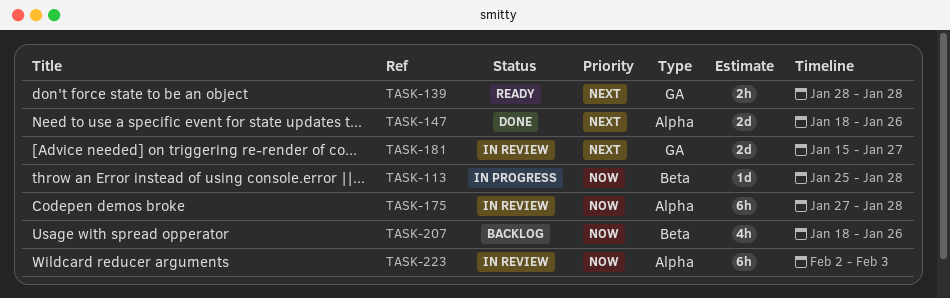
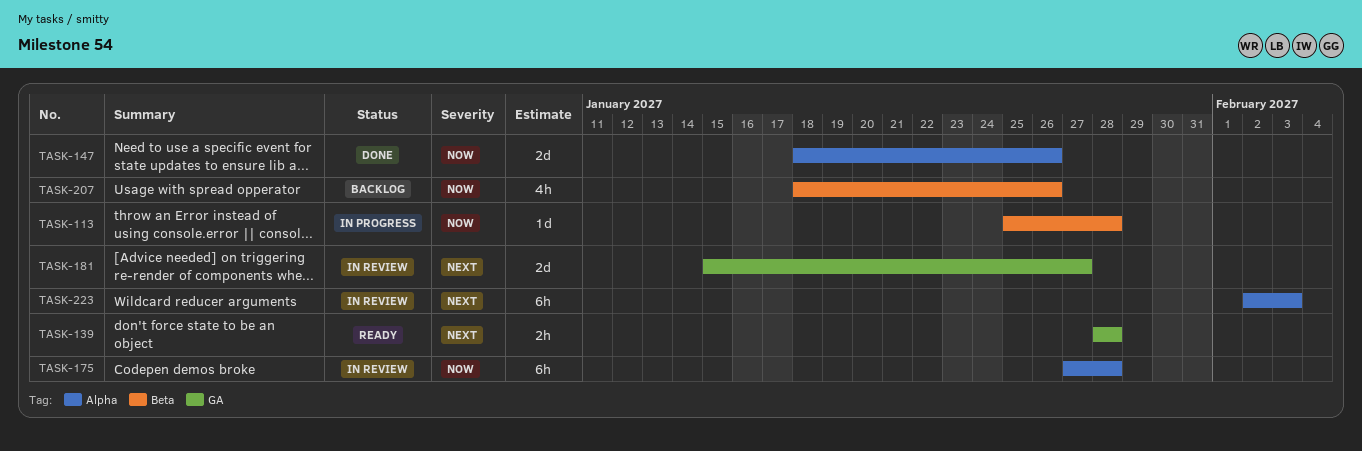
TASK-147, priority: Next -> Now
TASK-223, priority: Now -> Next

